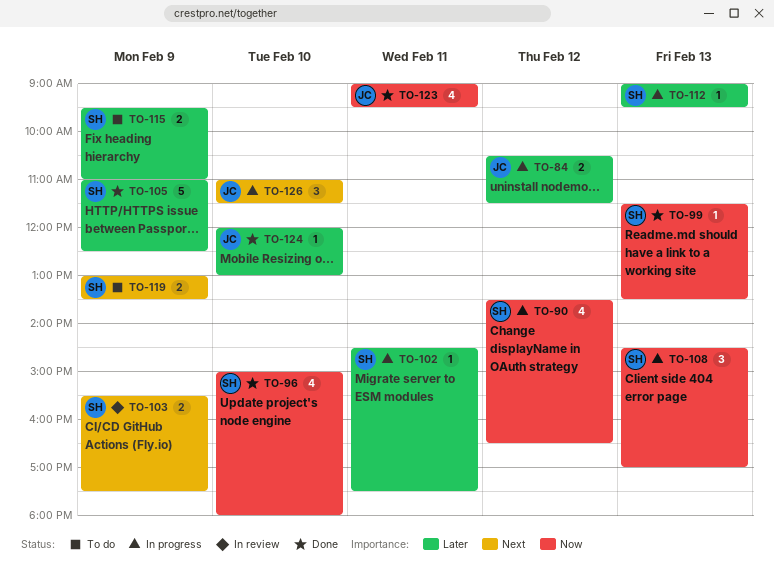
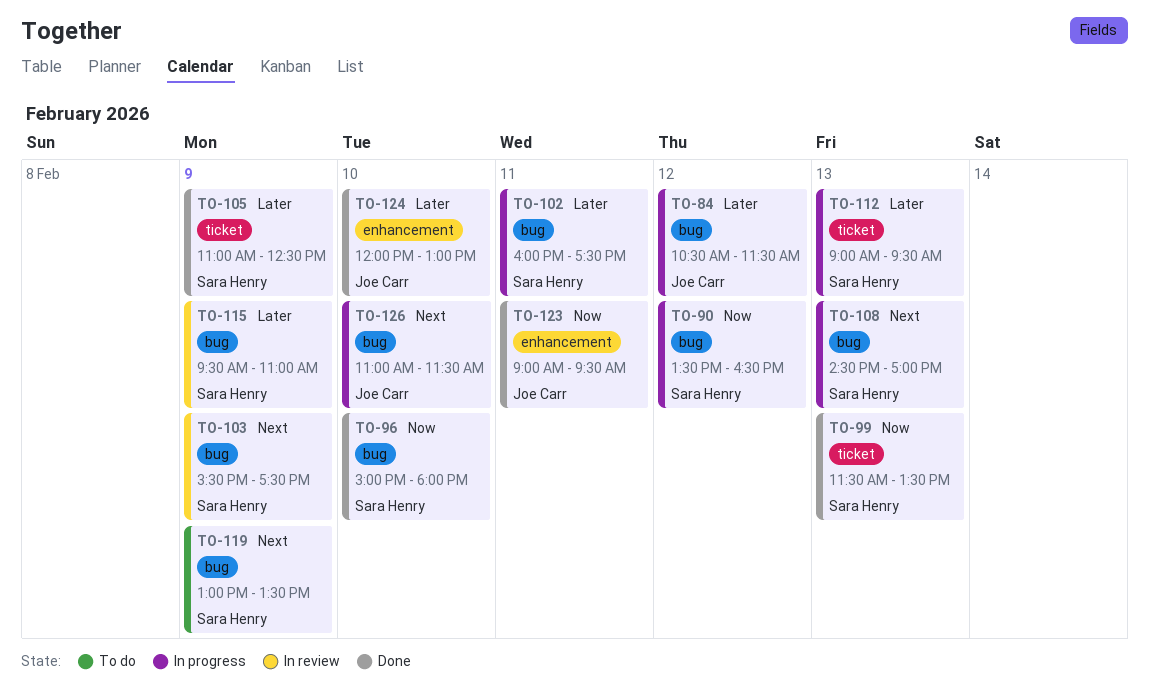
TO-102, begins: 14:30 -> 16:00
TO-108, priority: Now -> Next
TO-115, status: To do -> In review

